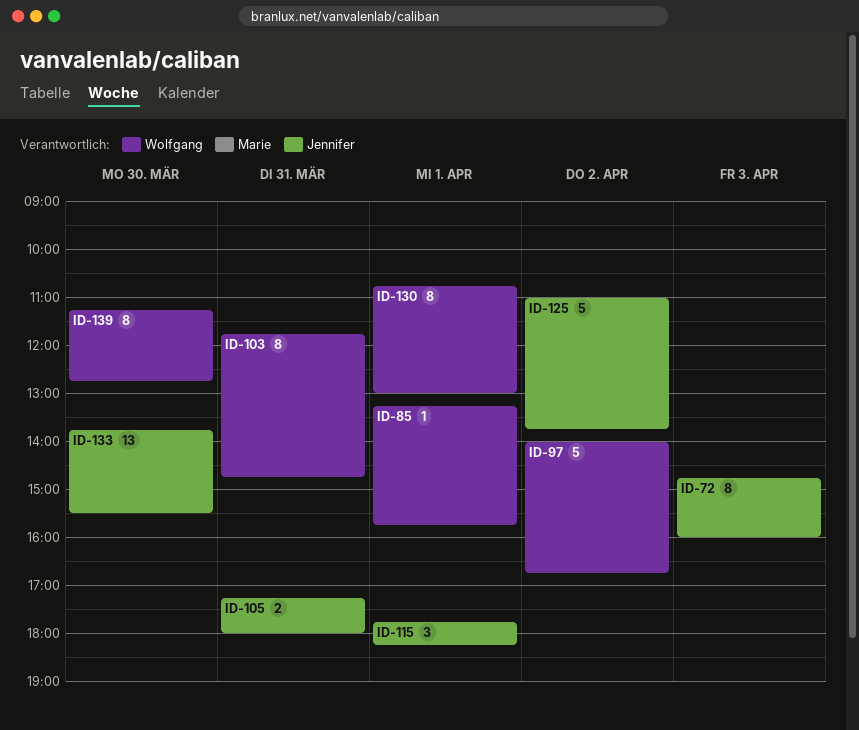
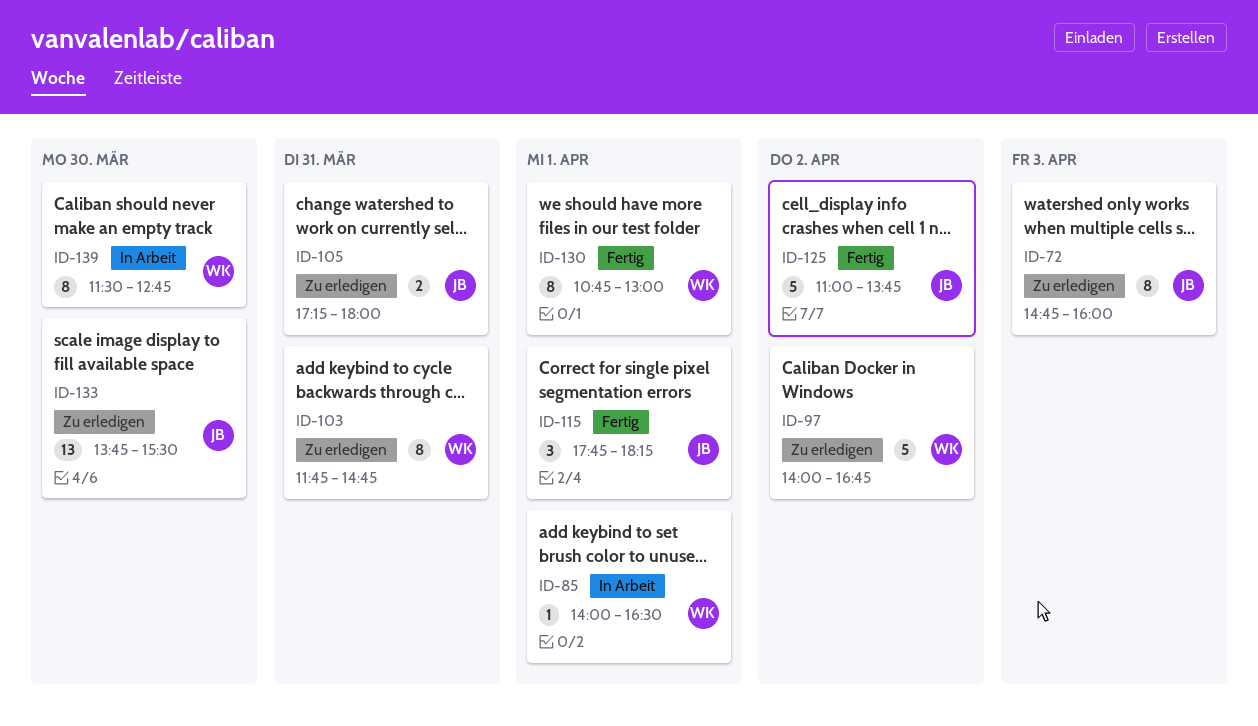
ID-85, begins: 13:15 -> 14:00
ID-85, ends: 15:45 -> 16:30
ID-139, begins: 11:15 -> 11:30

